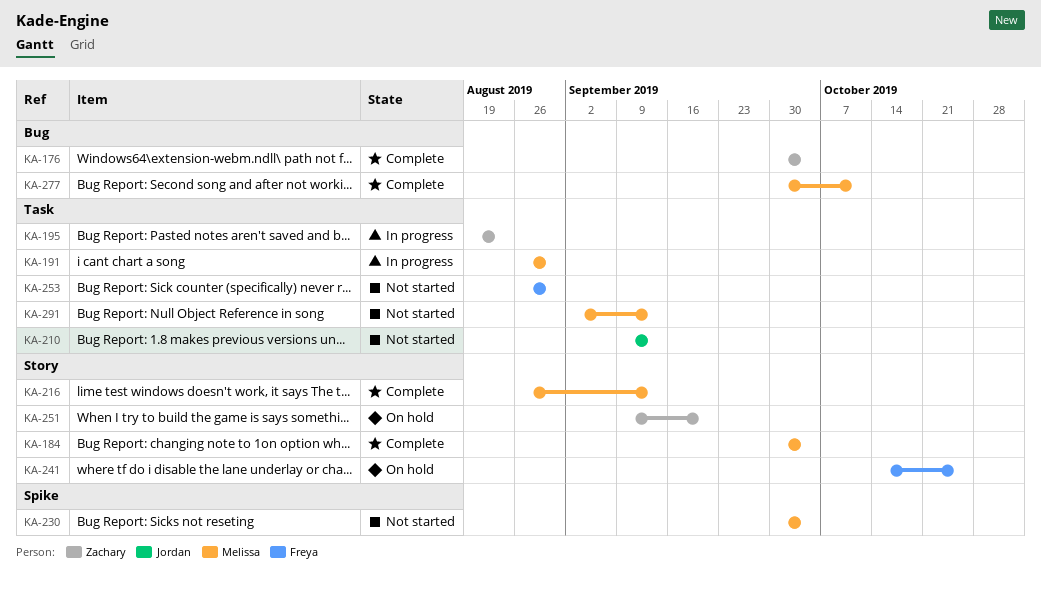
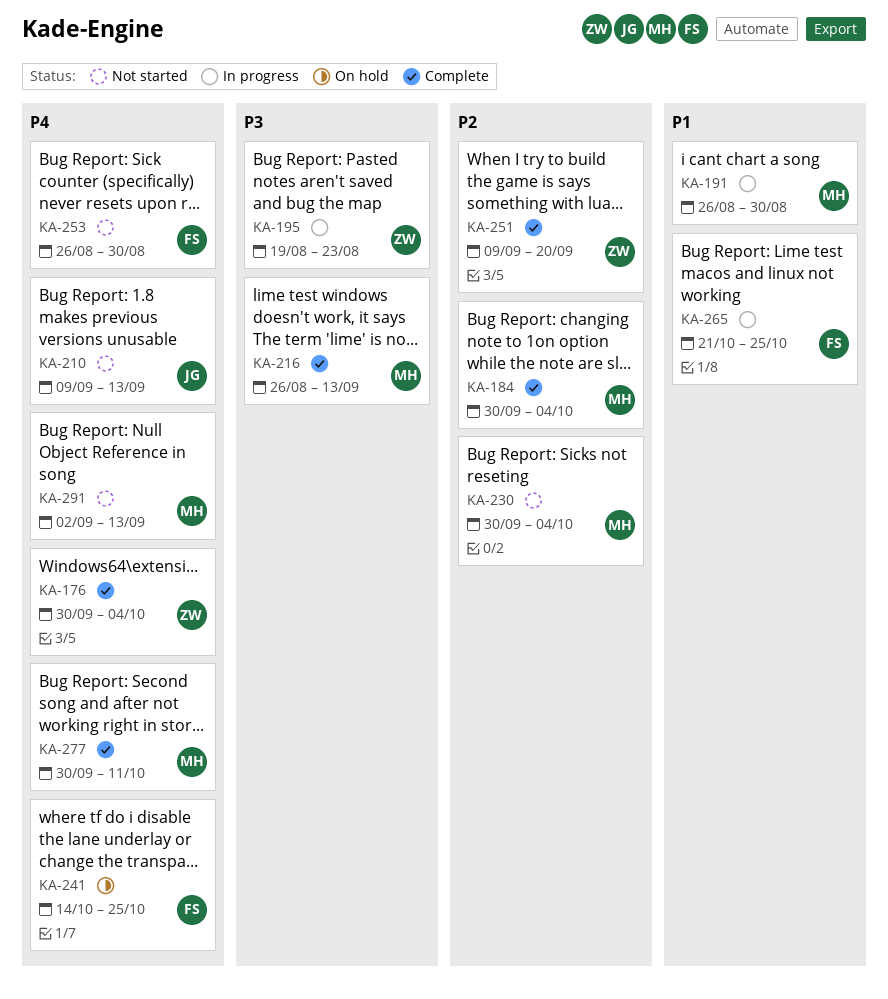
KA-251, status: On hold -> Complete
KA-265: none -> present

